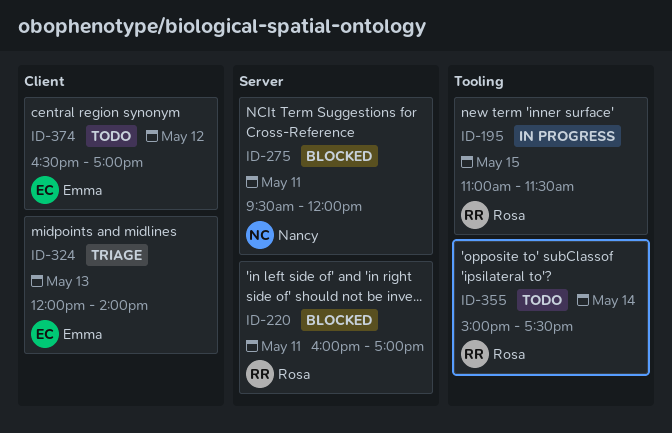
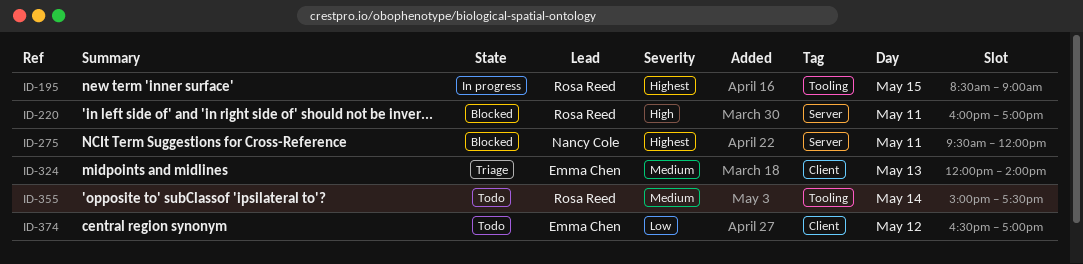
ID-195, begins: 11:00 -> 08:30
ID-195, ends: 11:30 -> 09:00

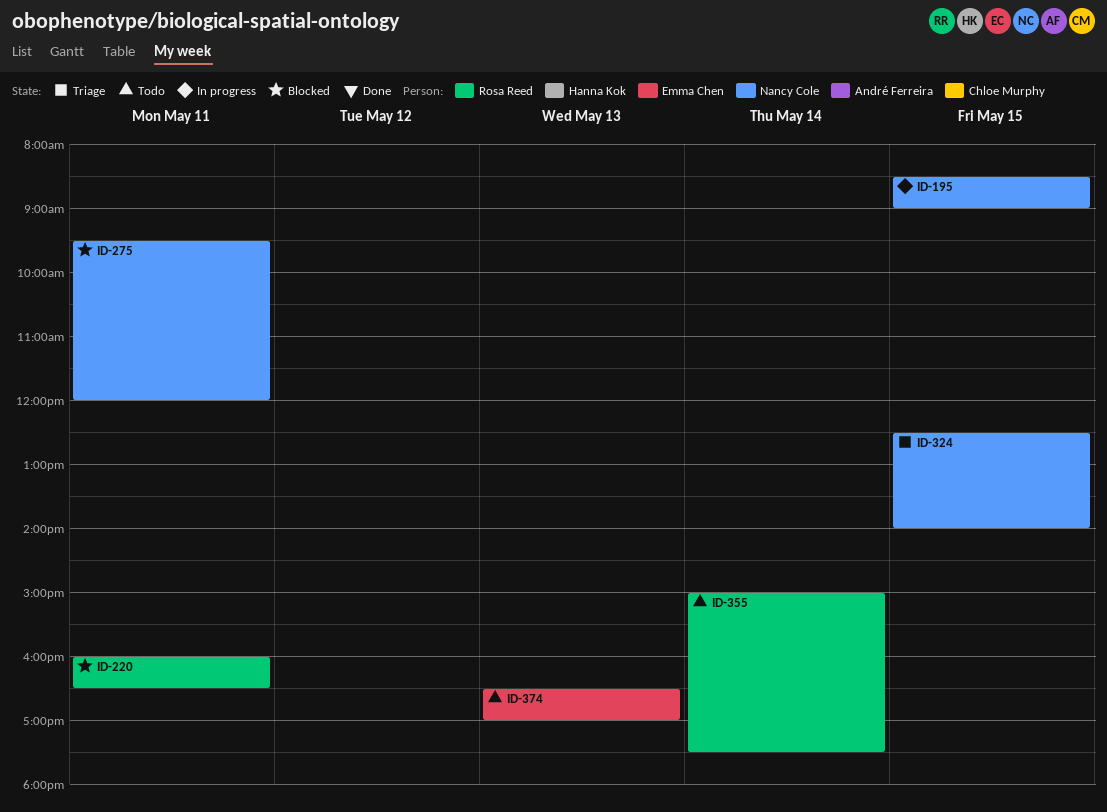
ID-195, owner: Rosa Reed -> Nancy Cole
ID-220, ends: 17:00 -> 16:30
ID-324, owner: Emma Chen -> Nancy Cole
ID-324, day: May 13 -> May 15
ID-324, begins: 12:00 -> 12:30
ID-374, day: May 12 -> May 13

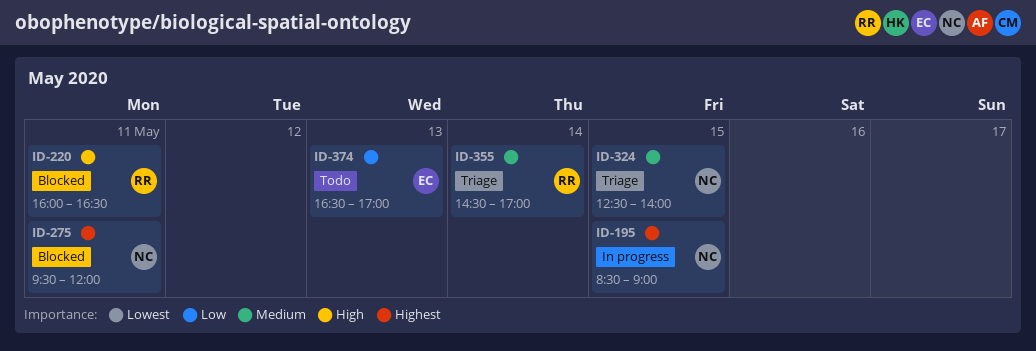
ID-355, status: Todo -> Triage
ID-355, begins: 15:00 -> 14:30
ID-355, ends: 17:30 -> 17:00

